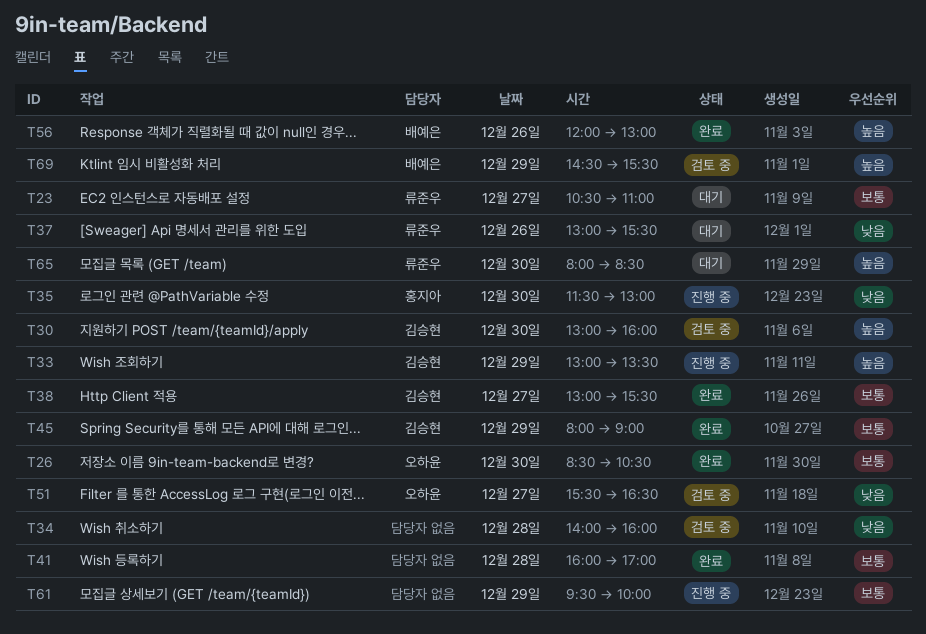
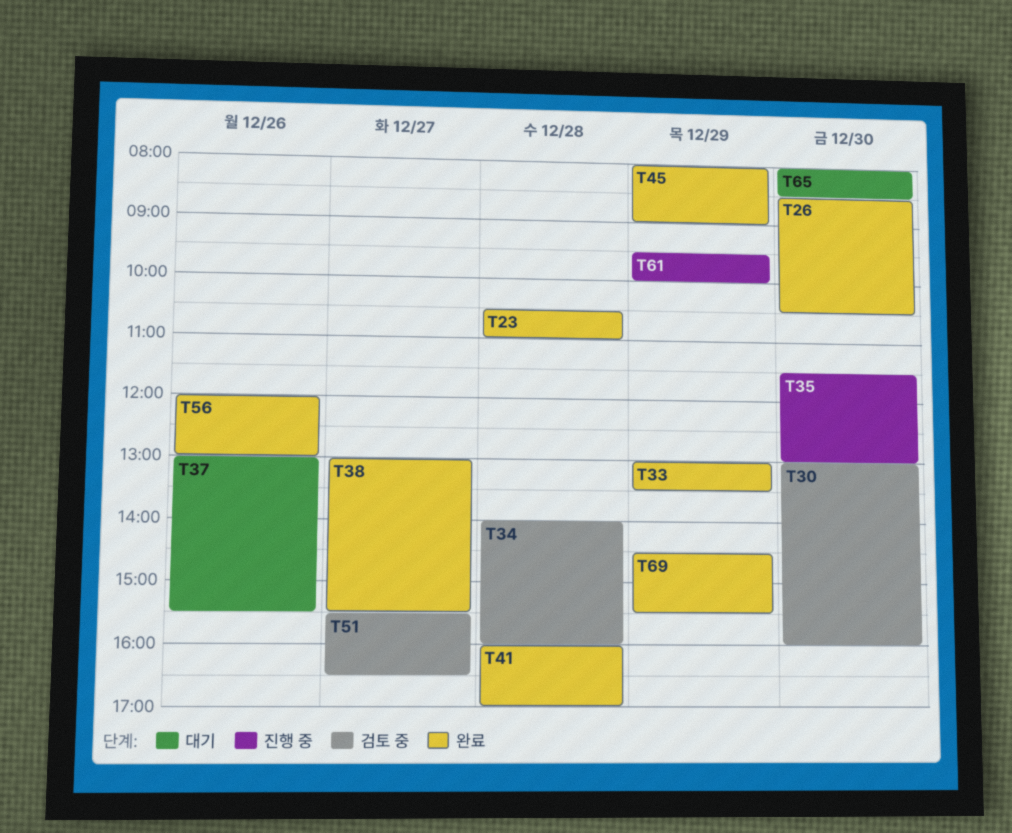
T23, status: 대기 -> 완료
T23, day: Dec 27 -> Dec 28
T33, status: 진행 중 -> 완료
T69, status: 검토 중 -> 완료

